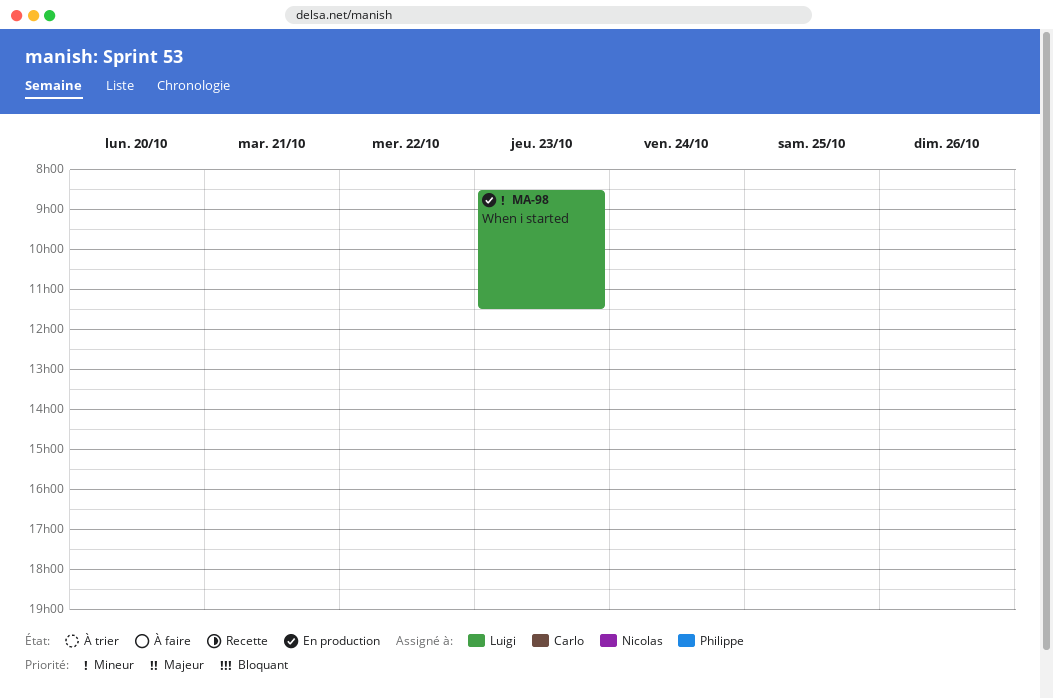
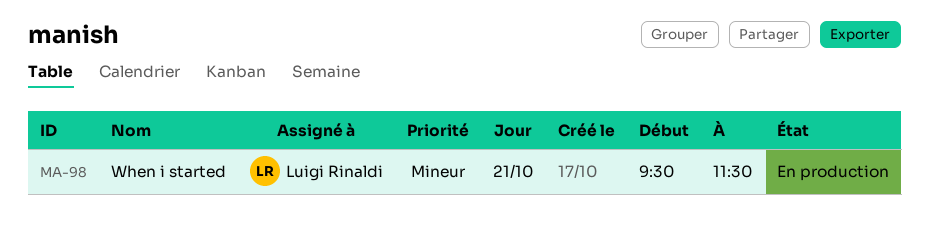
MA-98, day: Oct 23 -> Oct 21
MA-98, begins: 08:30 -> 09:30

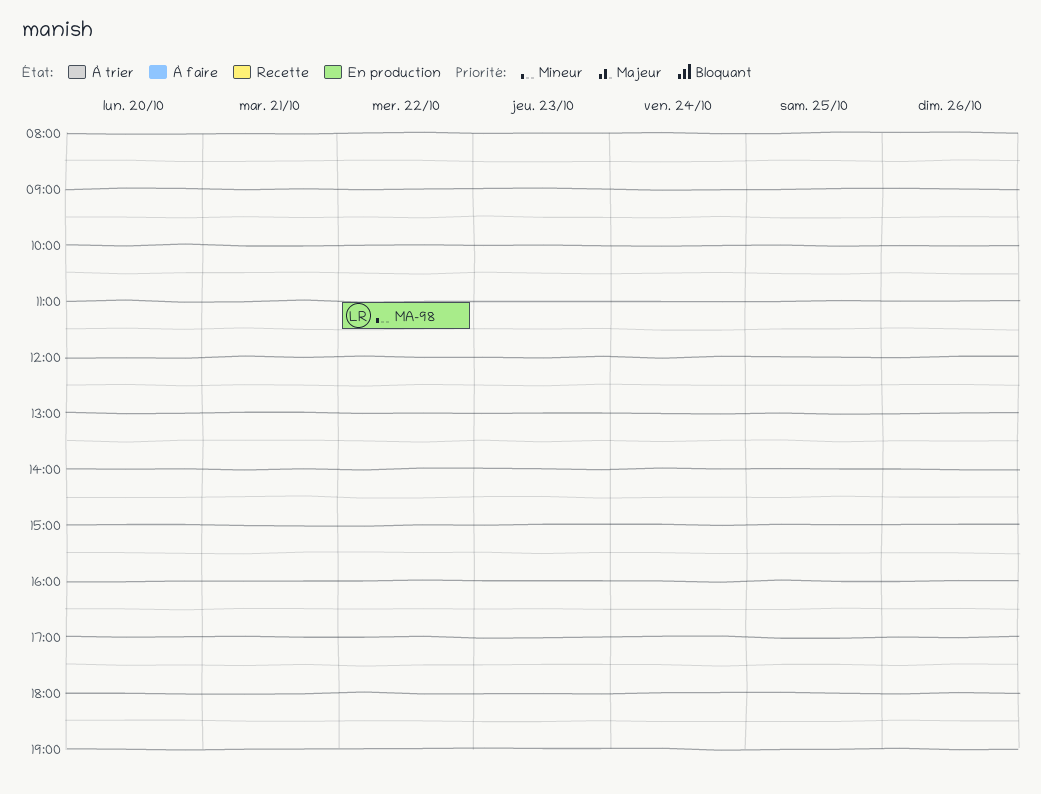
MA-98, day: Oct 21 -> Oct 22
MA-98, begins: 09:30 -> 11:00

